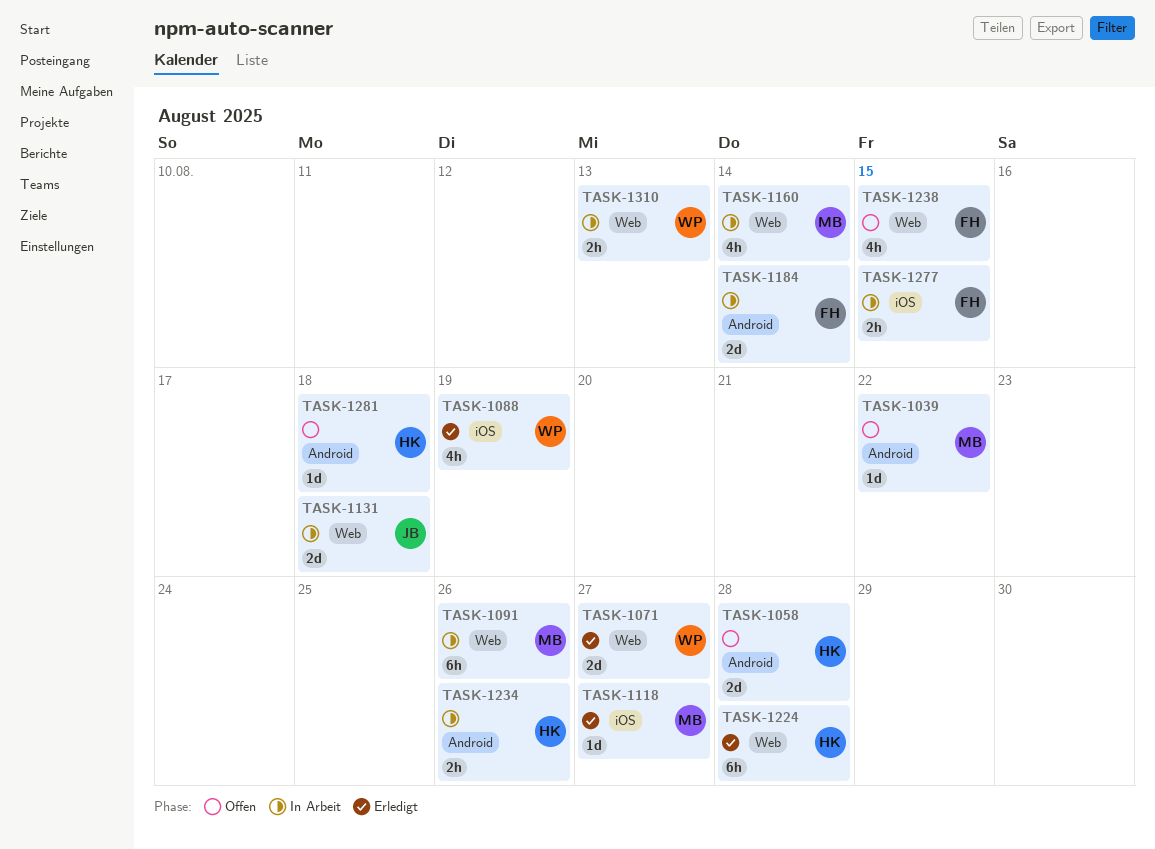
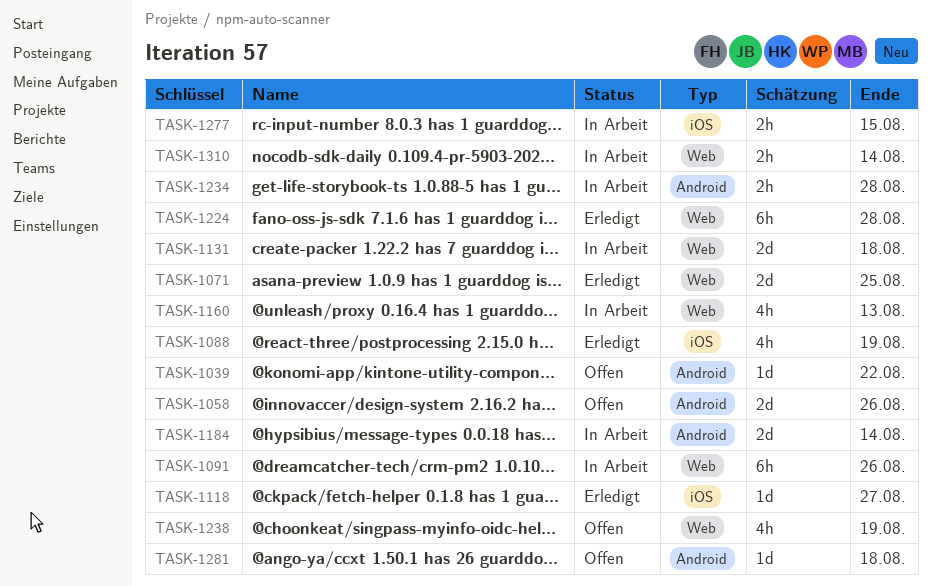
TASK-1058, due: Aug 28 -> Aug 26
TASK-1071, due: Aug 27 -> Aug 25
TASK-1160, due: Aug 14 -> Aug 13
TASK-1234, due: Aug 26 -> Aug 28
TASK-1238, due: Aug 15 -> Aug 19
TASK-1310, due: Aug 13 -> Aug 14

